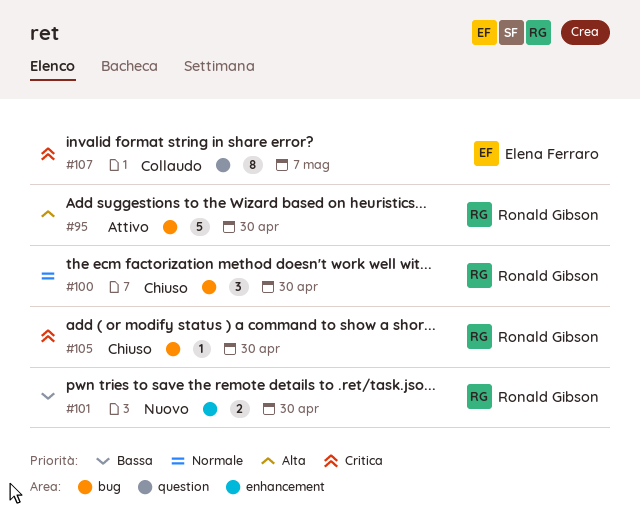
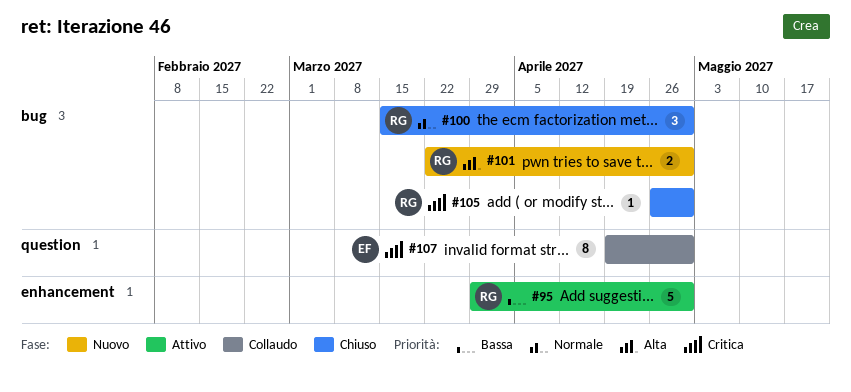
#95, priority: Alta -> Bassa
#95, label: bug -> enhancement
#101, priority: Bassa -> Alta
#101, label: enhancement -> bug
#107, due: May 7 -> Apr 30

